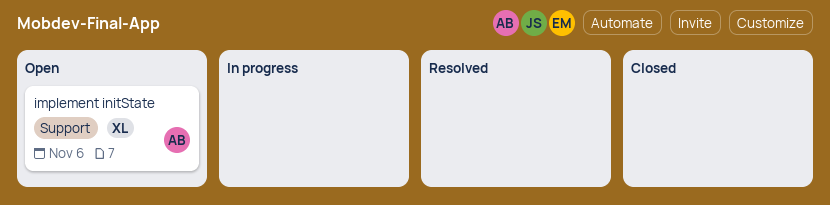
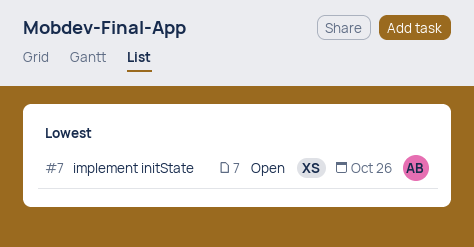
implement initState, estimate: XL -> XS
implement initState, due: Nov 6 -> Oct 26

